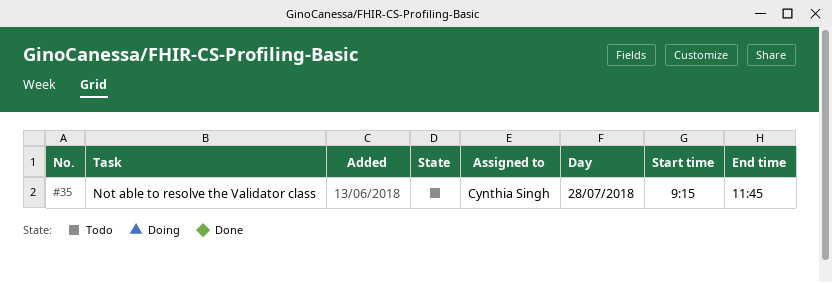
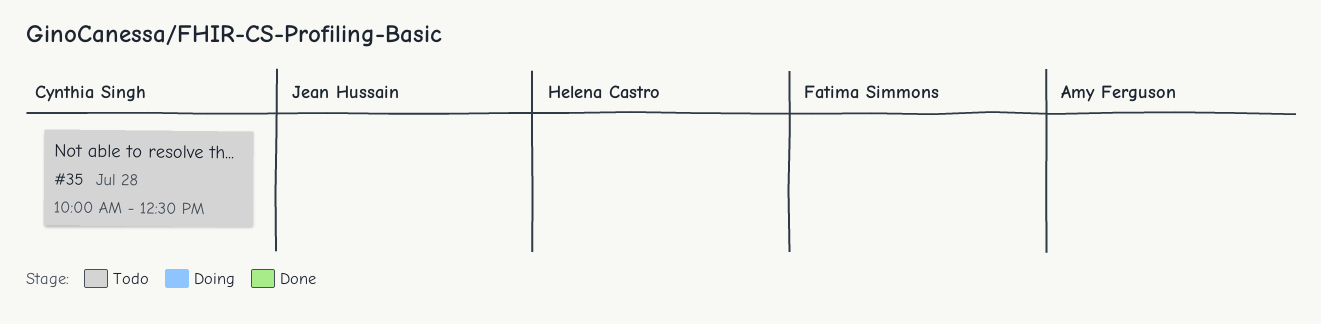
#35, begins: 09:15 -> 10:00
#35, ends: 11:45 -> 12:30

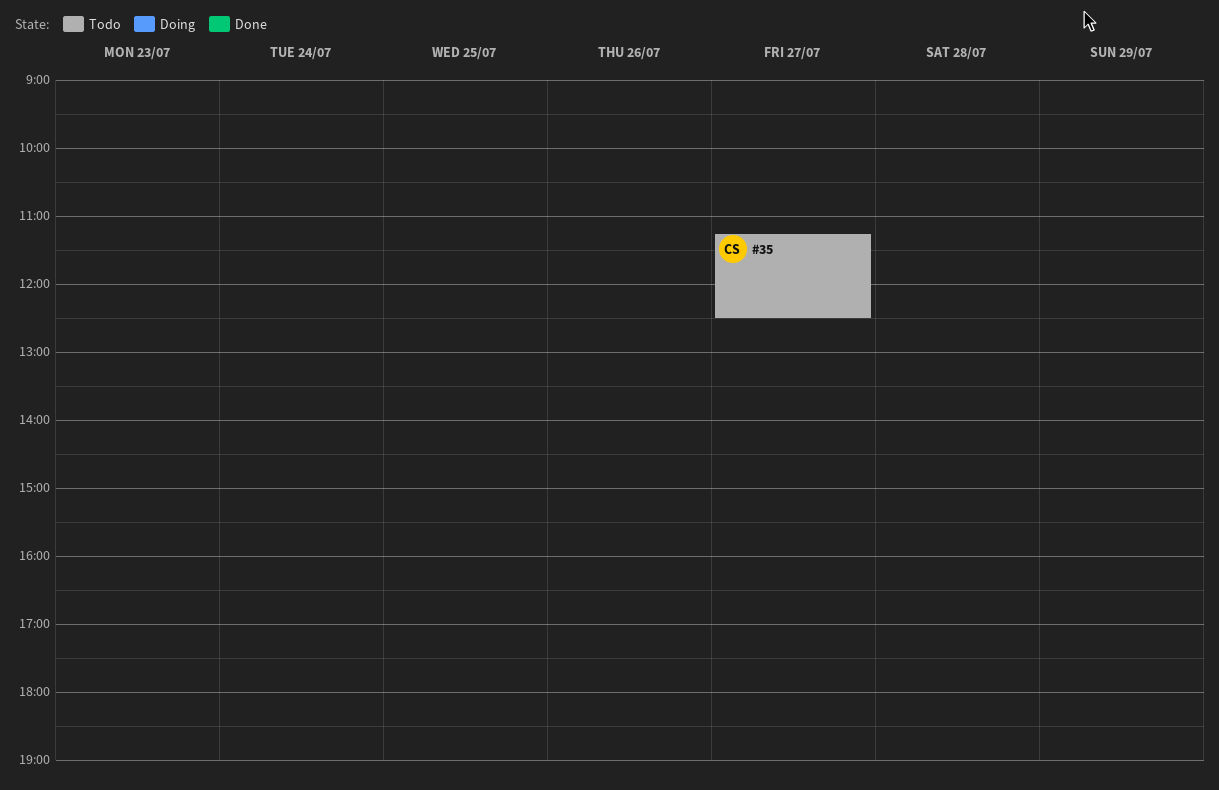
#35, day: Jul 28 -> Jul 27
#35, begins: 10:00 -> 11:15

